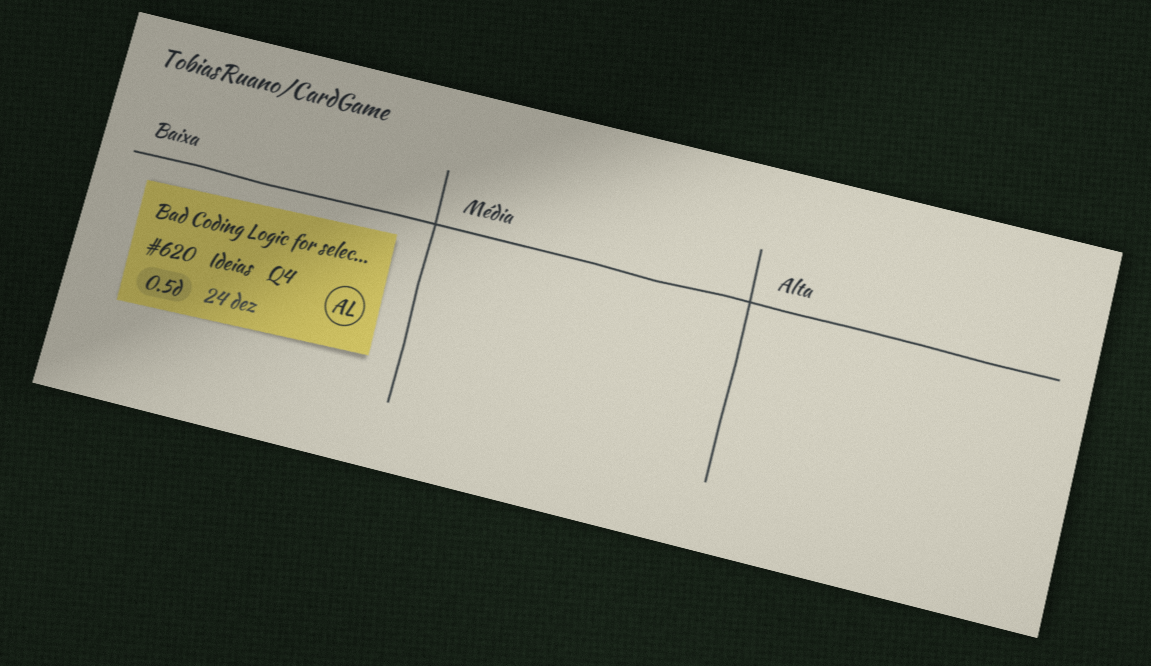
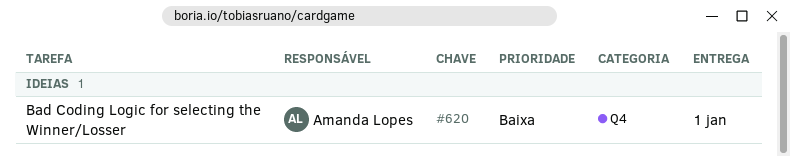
#620, due: Dec 24 -> Jan 1

